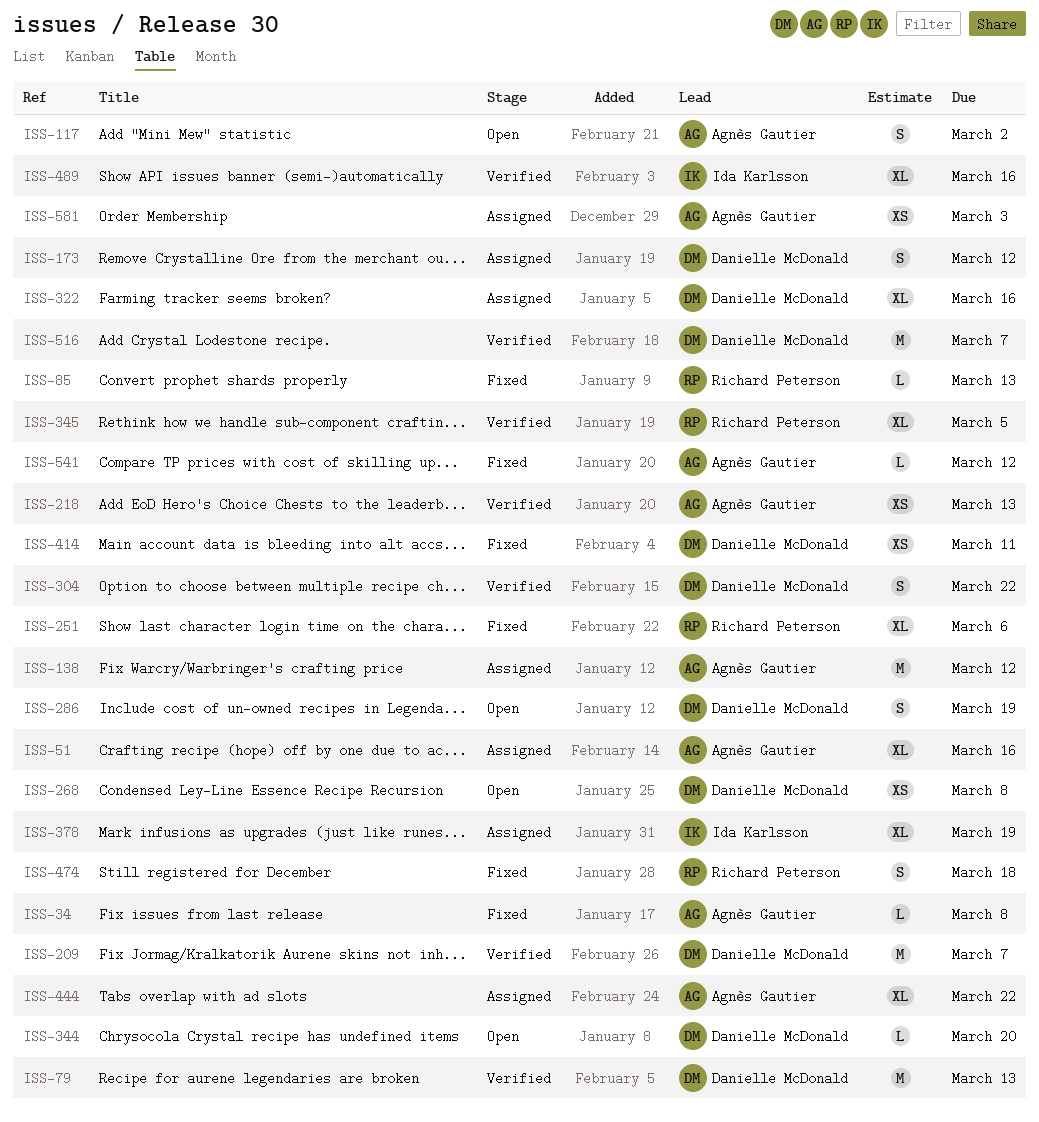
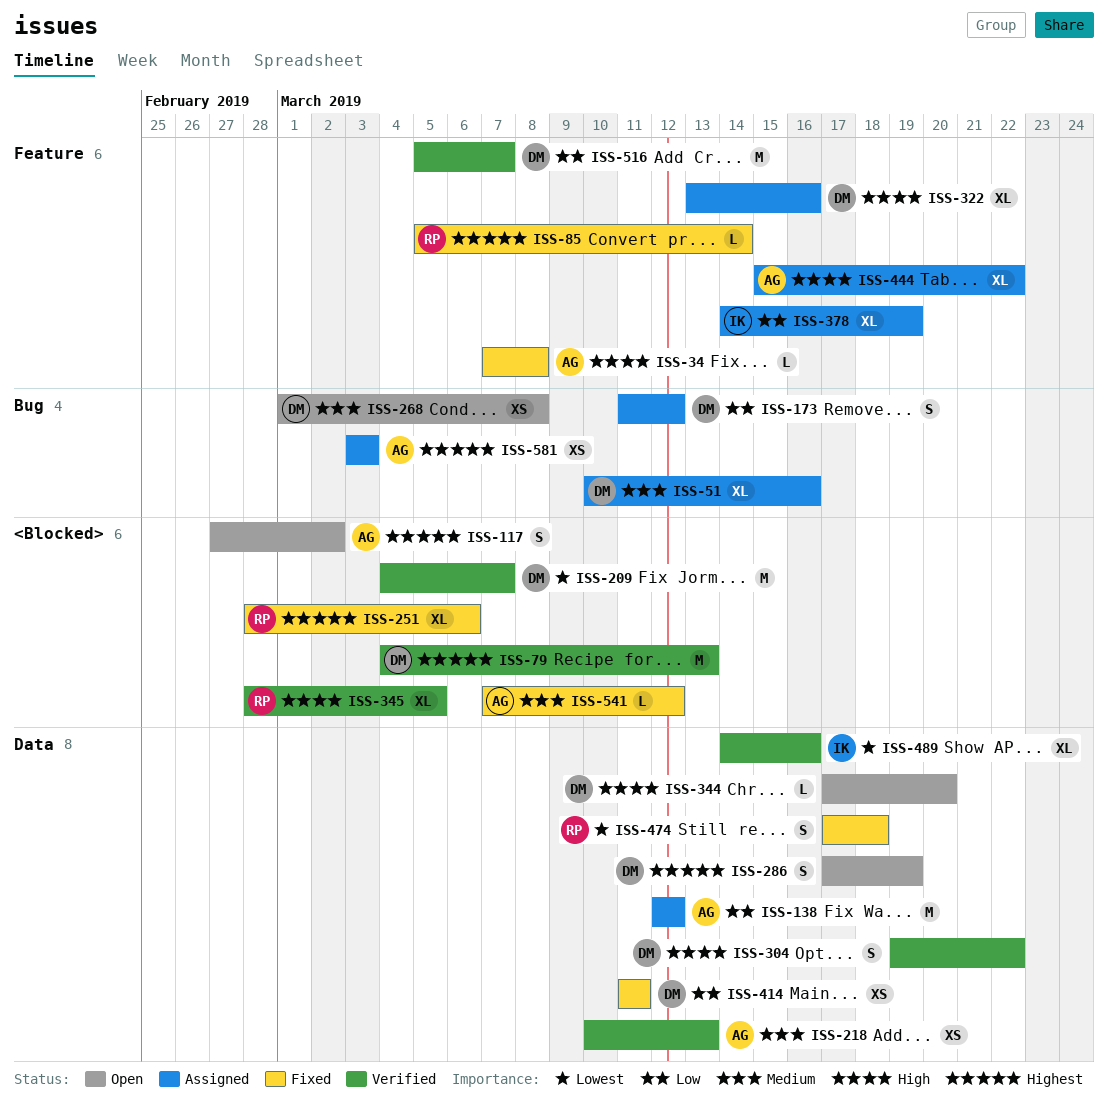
ISS-51, owner: Agnès Gautier -> Danielle McDonald
ISS-85, due: Mar 13 -> Mar 14

